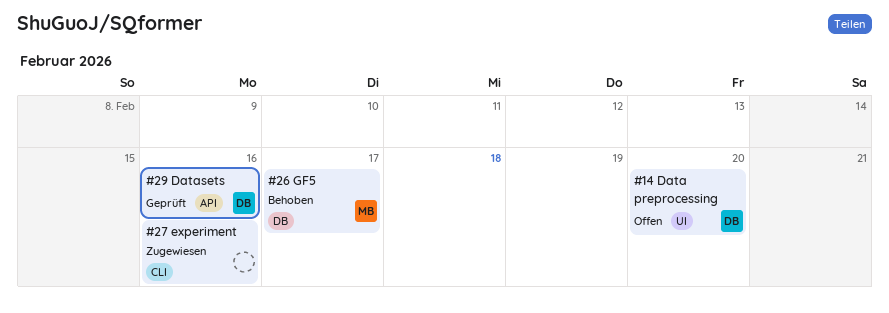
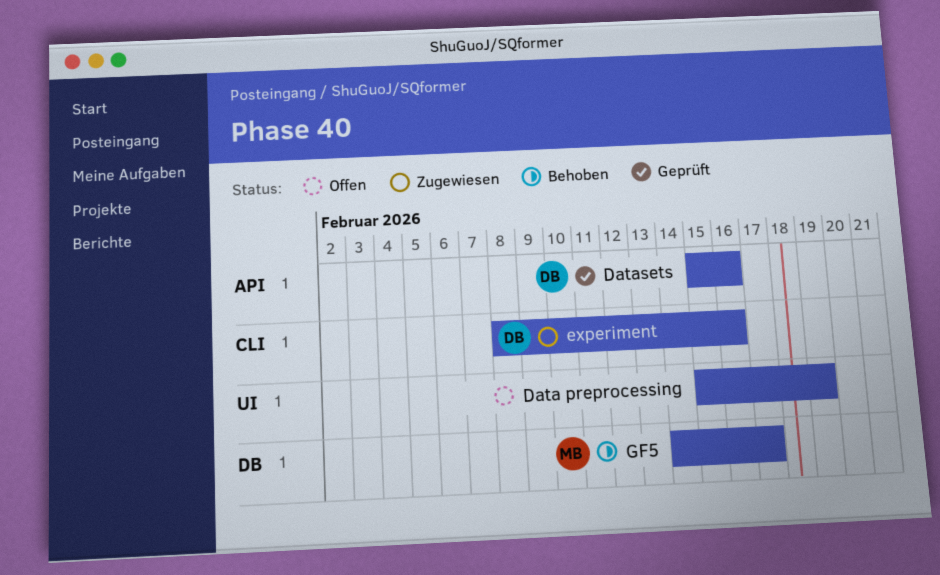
Data preprocessing, owner: DB -> none
Data preprocessing, due: Feb 20 -> Feb 19
experiment, owner: none -> DB

